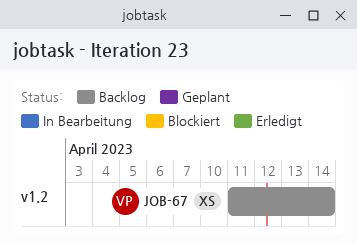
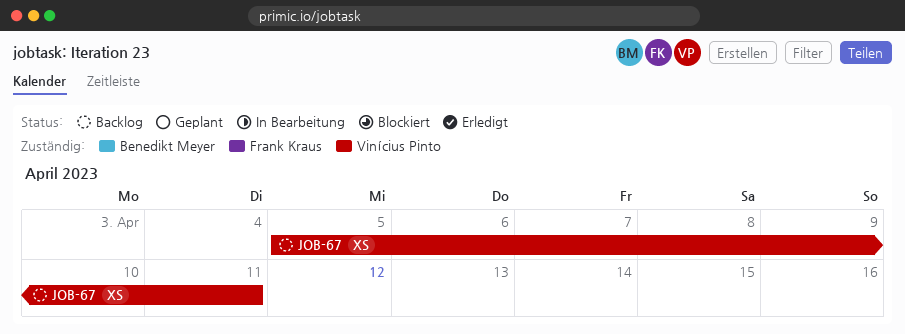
JOB-67, start: Apr 11 -> Apr 5
JOB-67, due: Apr 14 -> Apr 11

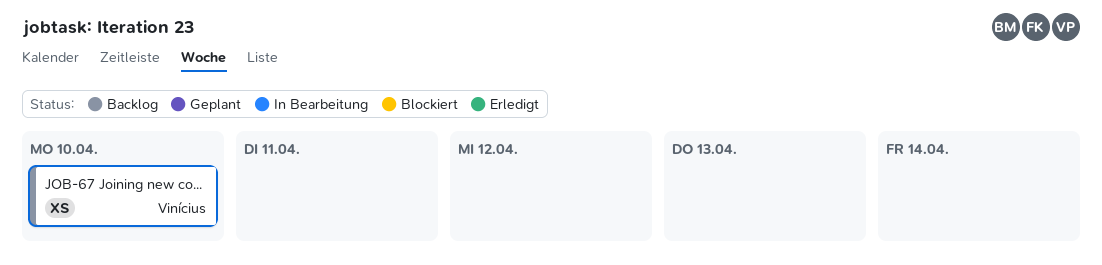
JOB-67, due: Apr 11 -> Apr 10

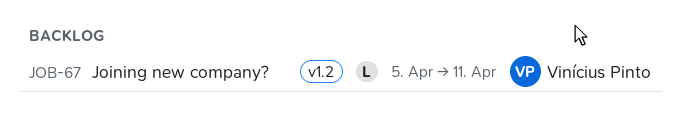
JOB-67, estimate: XS -> L
JOB-67, due: Apr 10 -> Apr 11

